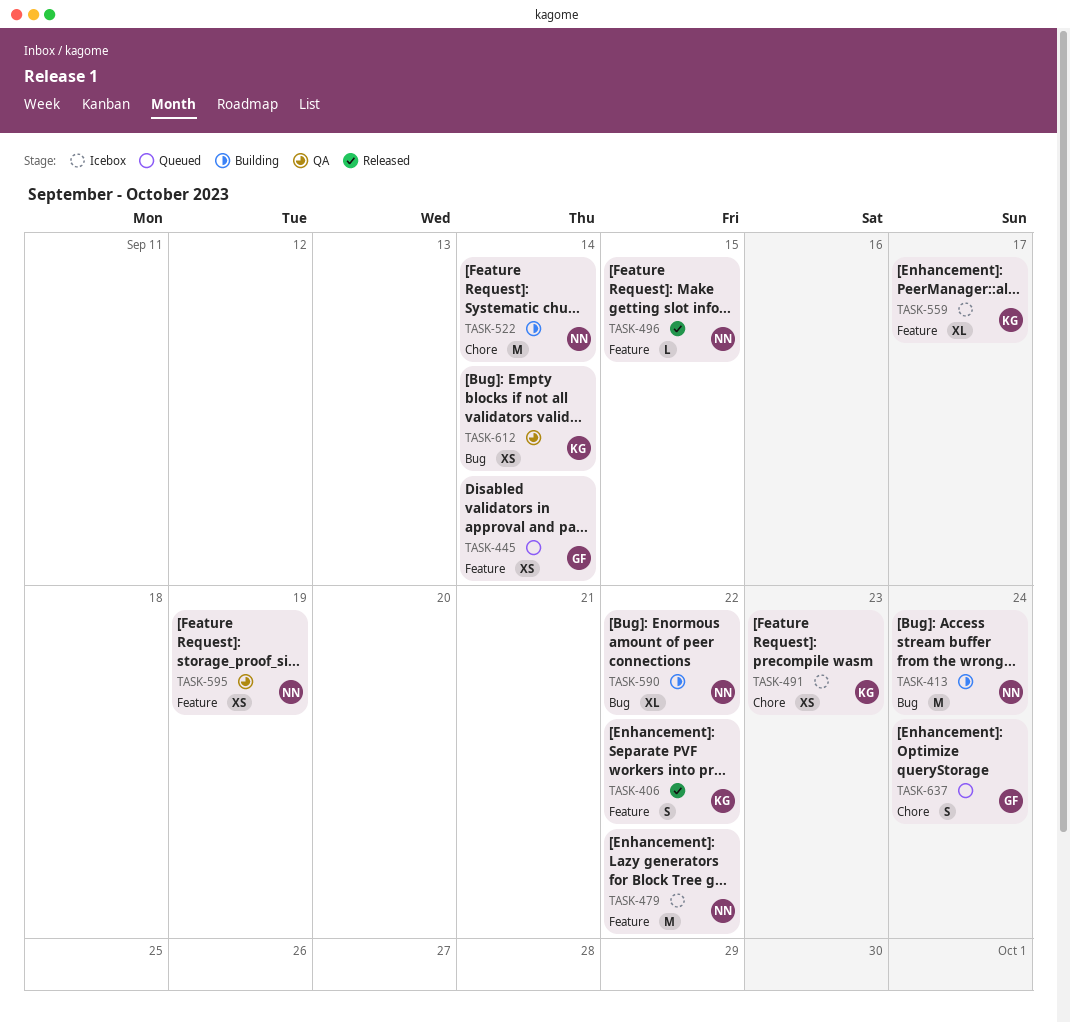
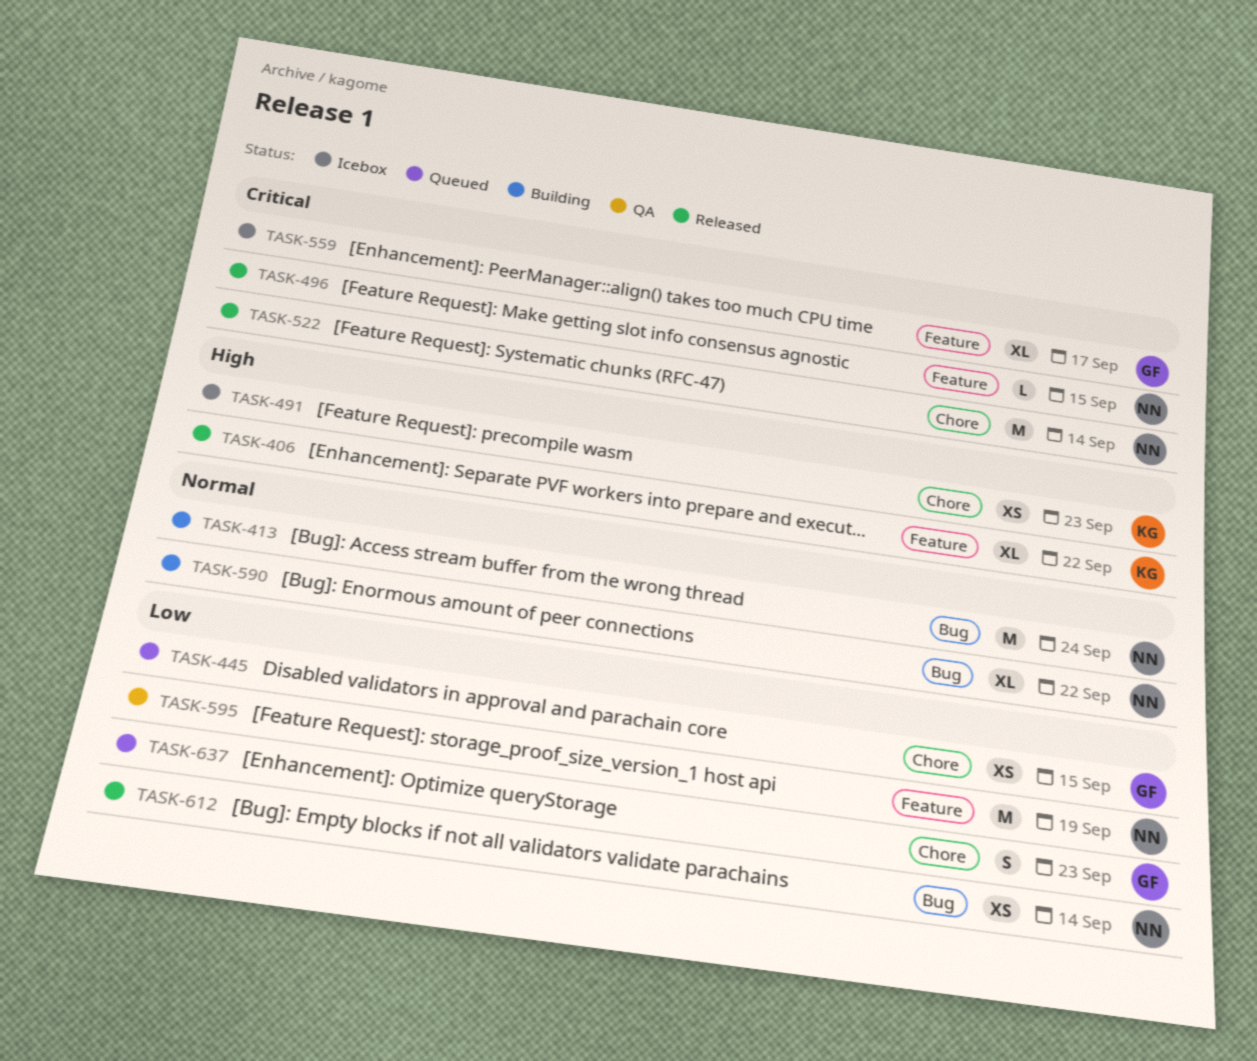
TASK-406, estimate: S -> XL
TASK-445, label: Feature -> Chore
TASK-445, due: Sep 14 -> Sep 15
TASK-479: present -> none
TASK-522, status: Building -> Released
TASK-559, owner: KG -> GF
TASK-595, estimate: XS -> M
TASK-612, status: QA -> Released
TASK-612, owner: KG -> NN
TASK-637, due: Sep 24 -> Sep 23

